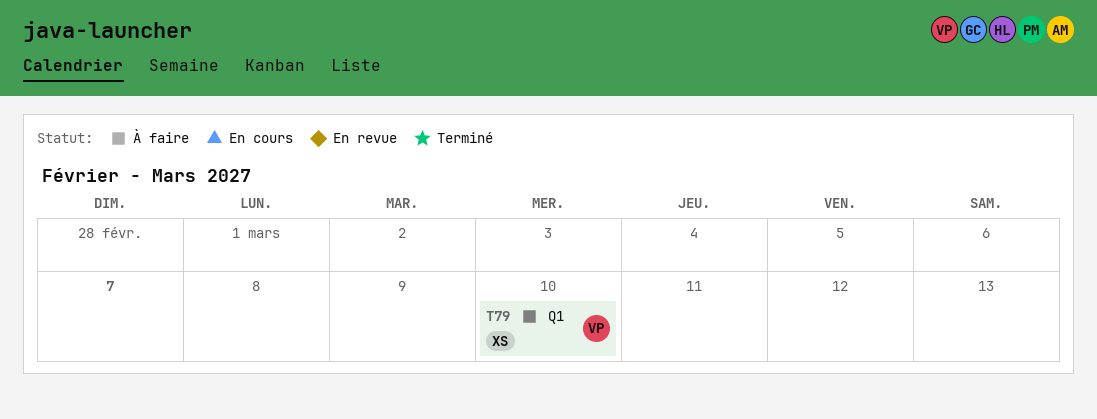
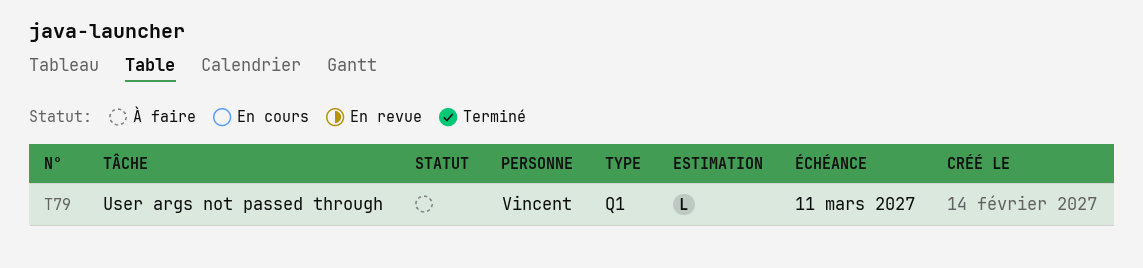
T79, estimate: XS -> L
T79, due: Mar 10 -> Mar 11

